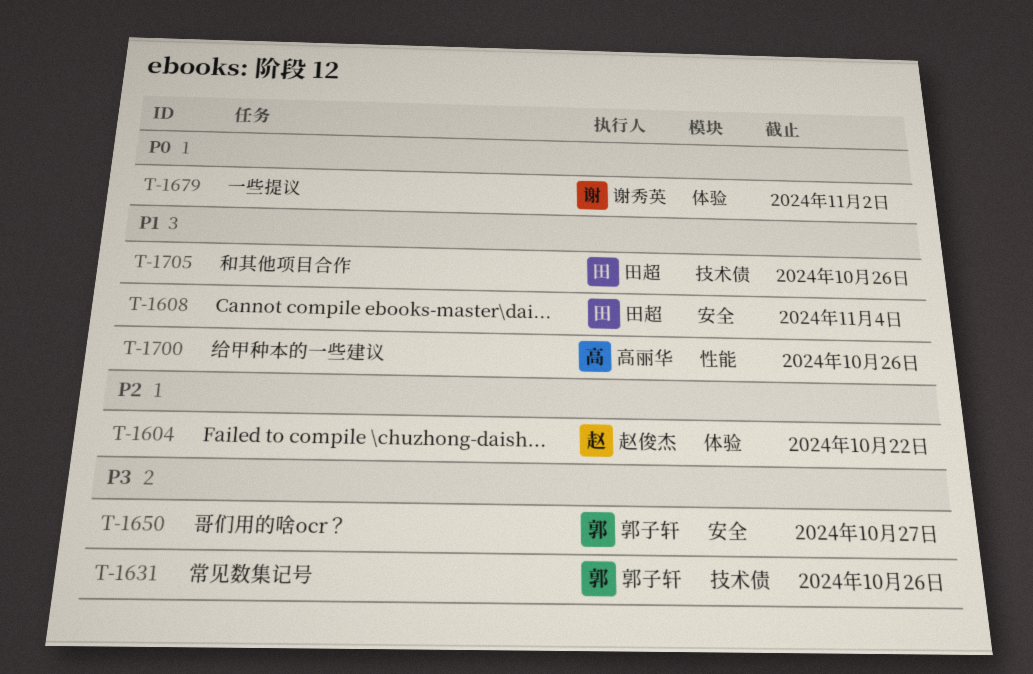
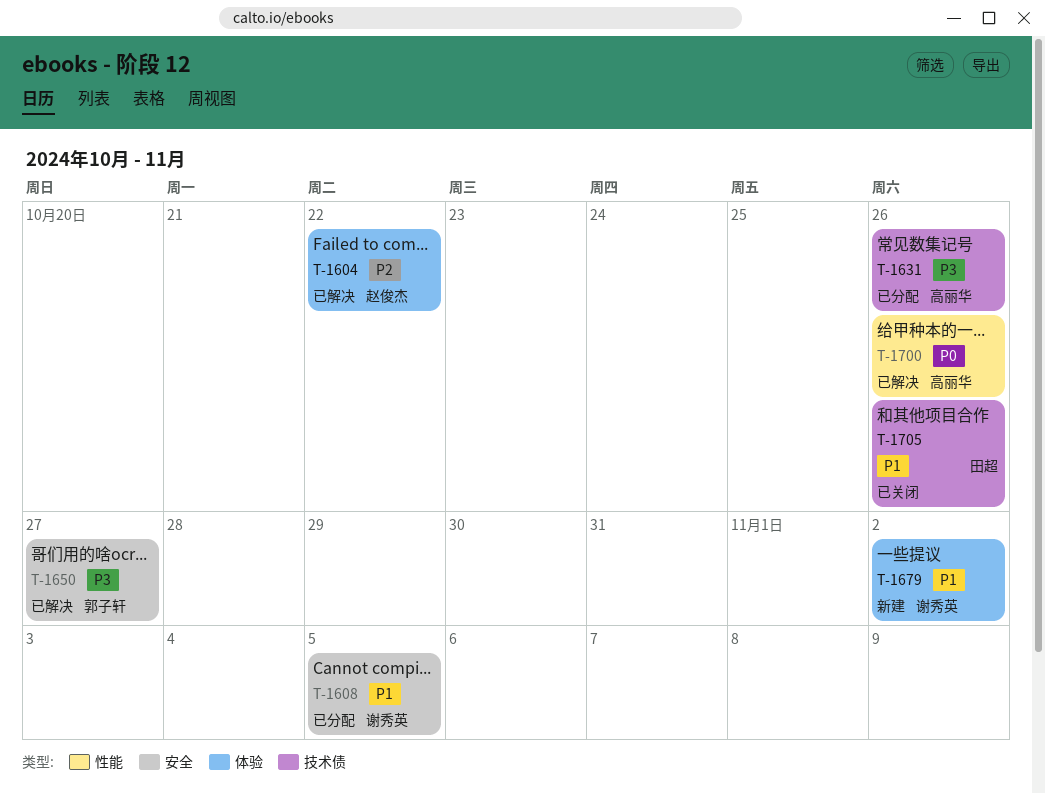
T-1608, owner: 田超 -> 谢秀英
T-1608, due: Nov 4 -> Nov 5
T-1631, owner: 郭子轩 -> 高丽华
T-1679, priority: P0 -> P1
T-1700, priority: P1 -> P0

